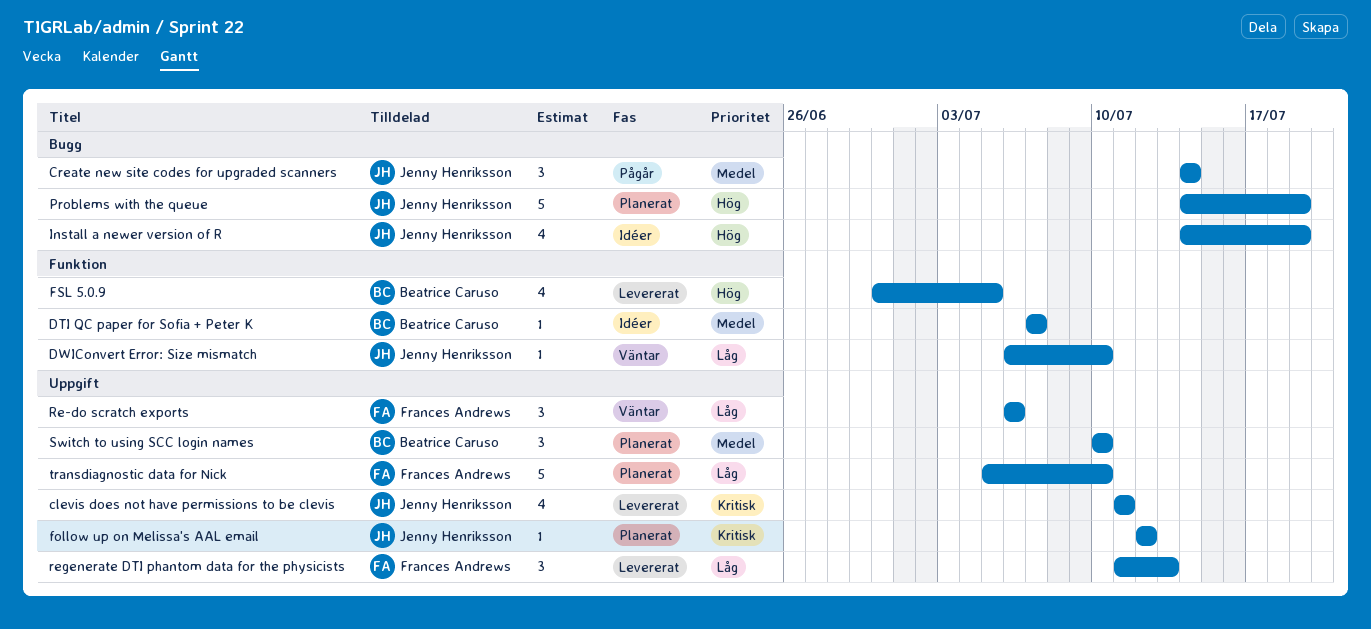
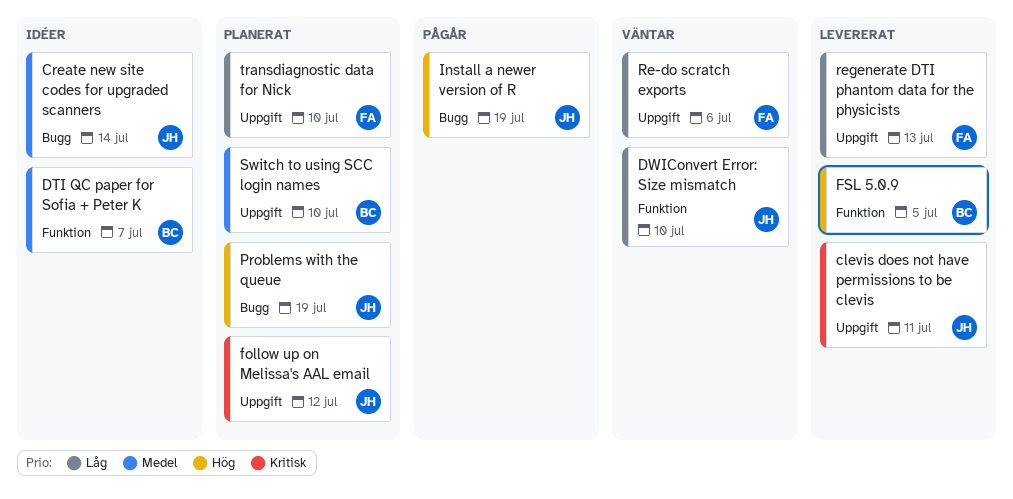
Create new site codes for upgraded scanners, status: Pågår -> Idéer
Install a newer version of R, status: Idéer -> Pågår

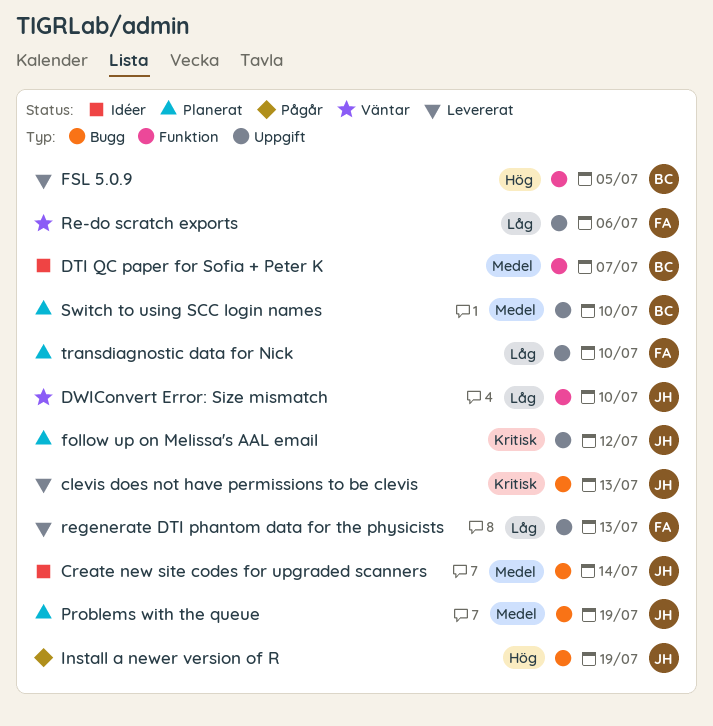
clevis does not have permissions to be clevis, label: Uppgift -> Bugg
clevis does not have permissions to be clevis, due: Jul 11 -> Jul 13
Problems with the queue, priority: Hög -> Medel

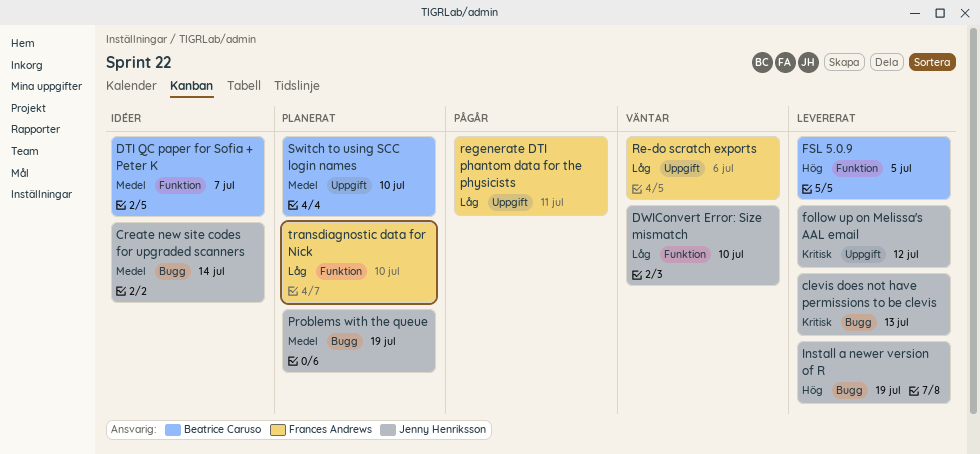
follow up on Melissa's AAL email, status: Planerat -> Levererat
Install a newer version of R, status: Pågår -> Levererat
regenerate DTI phantom data for the physicists, status: Levererat -> Pågår
regenerate DTI phantom data for the physicists, due: Jul 13 -> Jul 11
transdiagnostic data for Nick, label: Uppgift -> Funktion

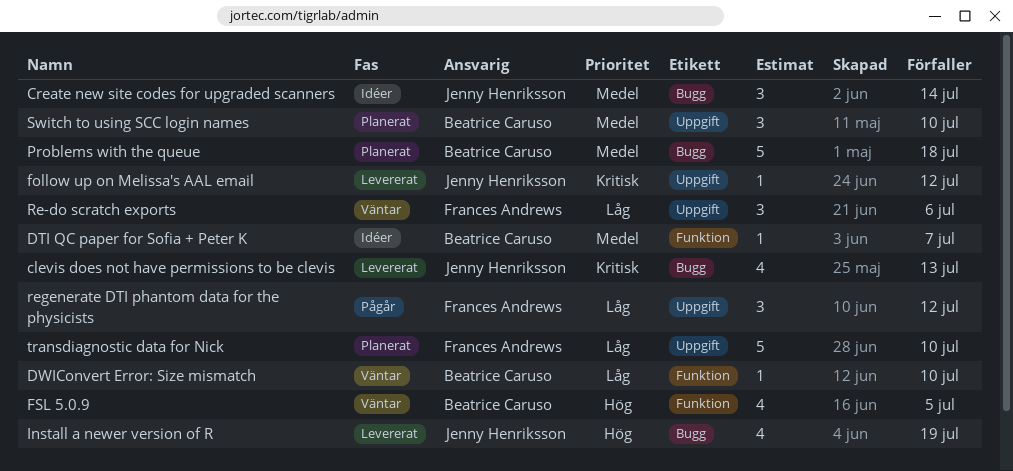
DWIConvert Error: Size mismatch, owner: Jenny Henriksson -> Beatrice Caruso
FSL 5.0.9, status: Levererat -> Väntar
Problems with the queue, owner: Jenny Henriksson -> Beatrice Caruso
Problems with the queue, due: Jul 19 -> Jul 18
regenerate DTI phantom data for the physicists, due: Jul 11 -> Jul 12
transdiagnostic data for Nick, label: Funktion -> Uppgift

